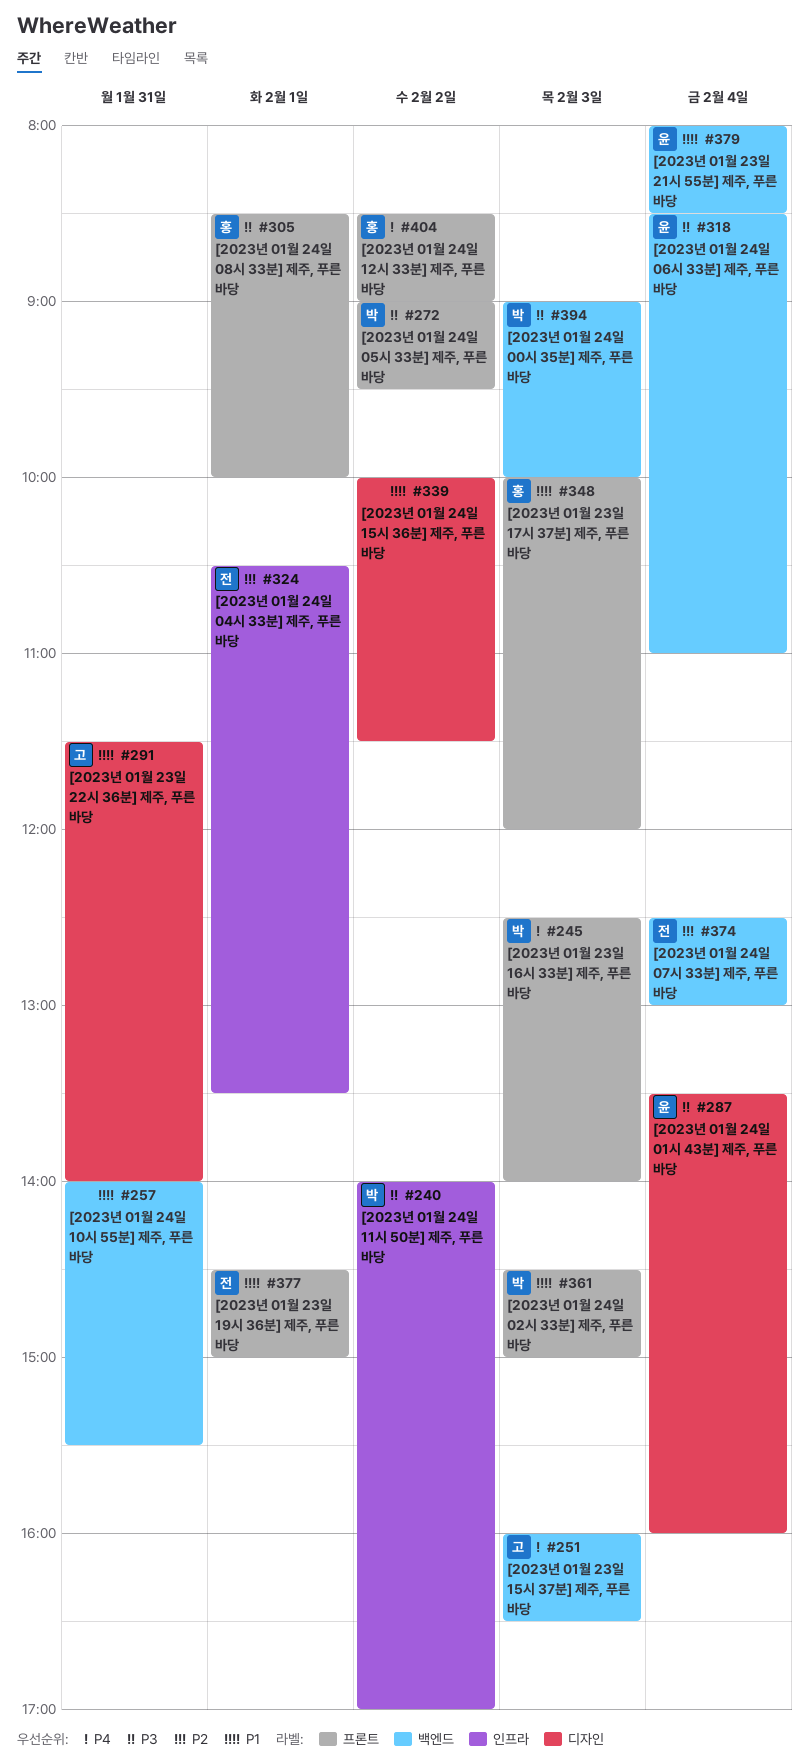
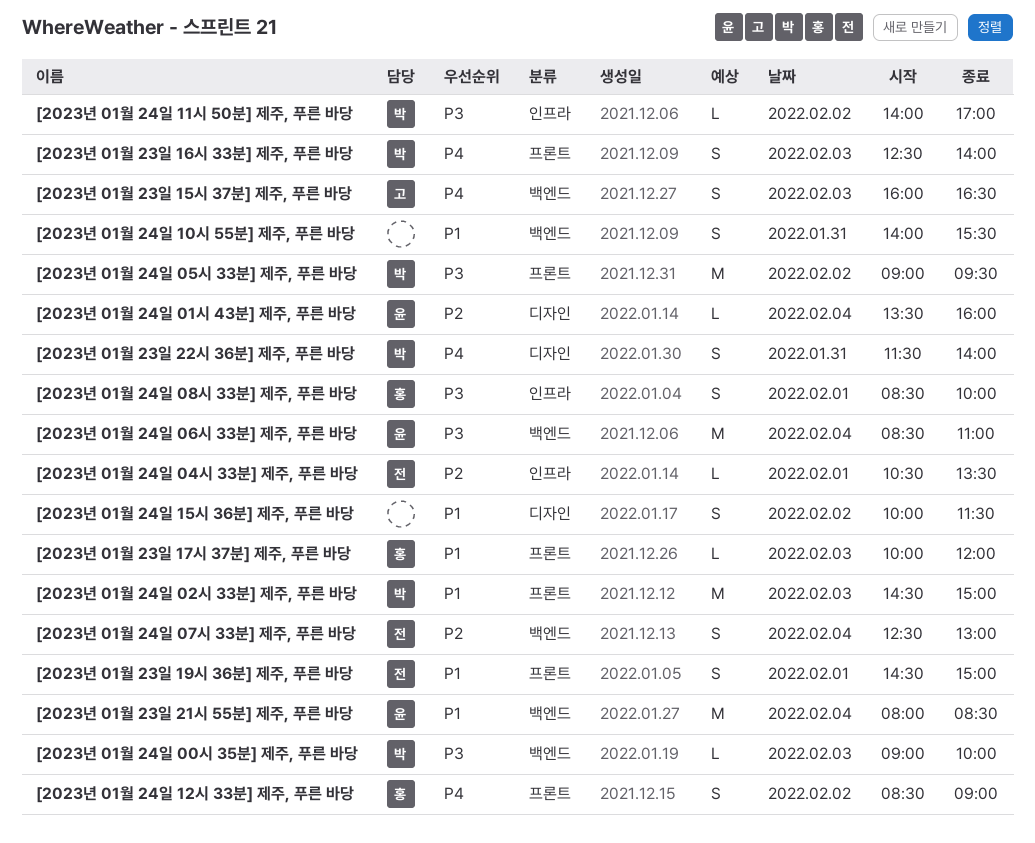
[2023년 01월 23일 22시 36분] 제주, 푸른 바당, owner: 고 -> 박
[2023년 01월 23일 22시 36분] 제주, 푸른 바당, priority: P1 -> P4
[2023년 01월 24일 01시 43분] 제주, 푸른 바당, priority: P3 -> P2
[2023년 01월 24일 08시 33분] 제주, 푸른 바당, label: 프론트 -> 인프라

